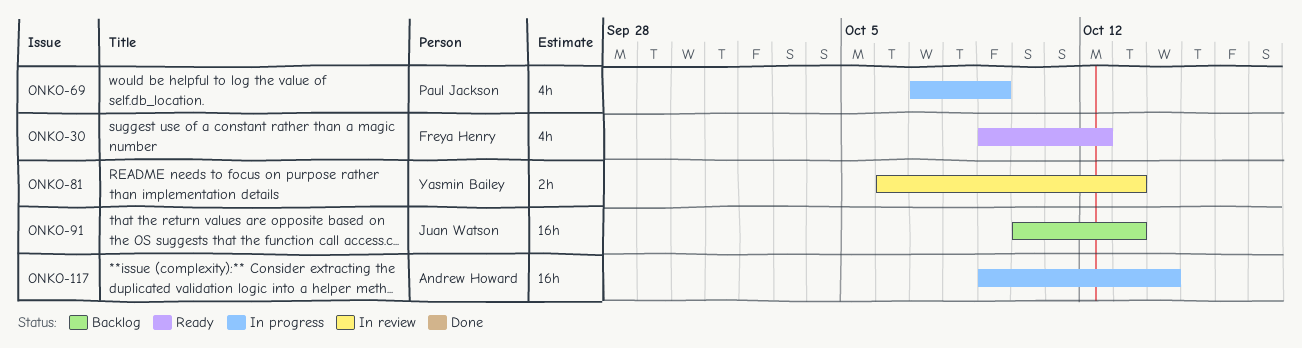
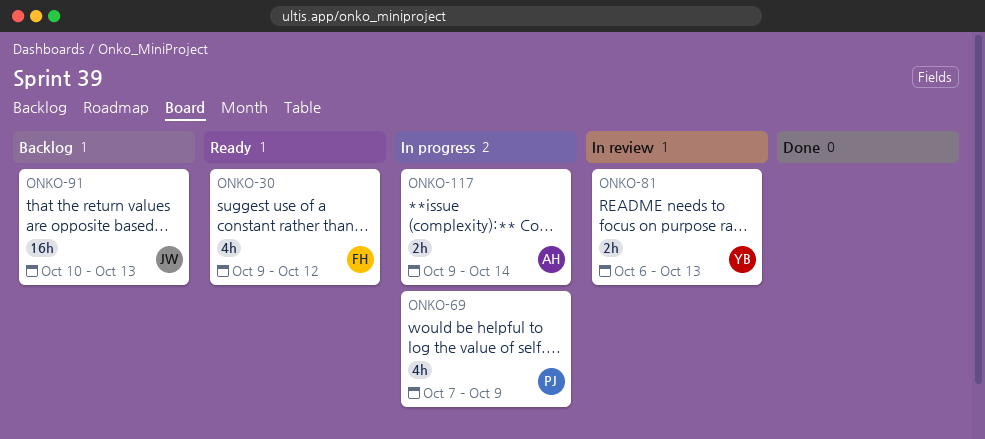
ONKO-117, estimate: 16h -> 2h

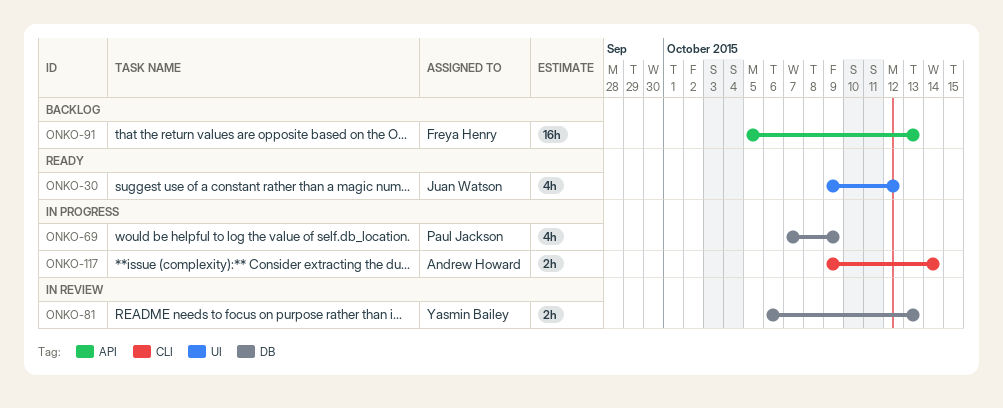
ONKO-30, owner: Freya Henry -> Juan Watson
ONKO-91, owner: Juan Watson -> Freya Henry
ONKO-91, start: Oct 10 -> Oct 5

